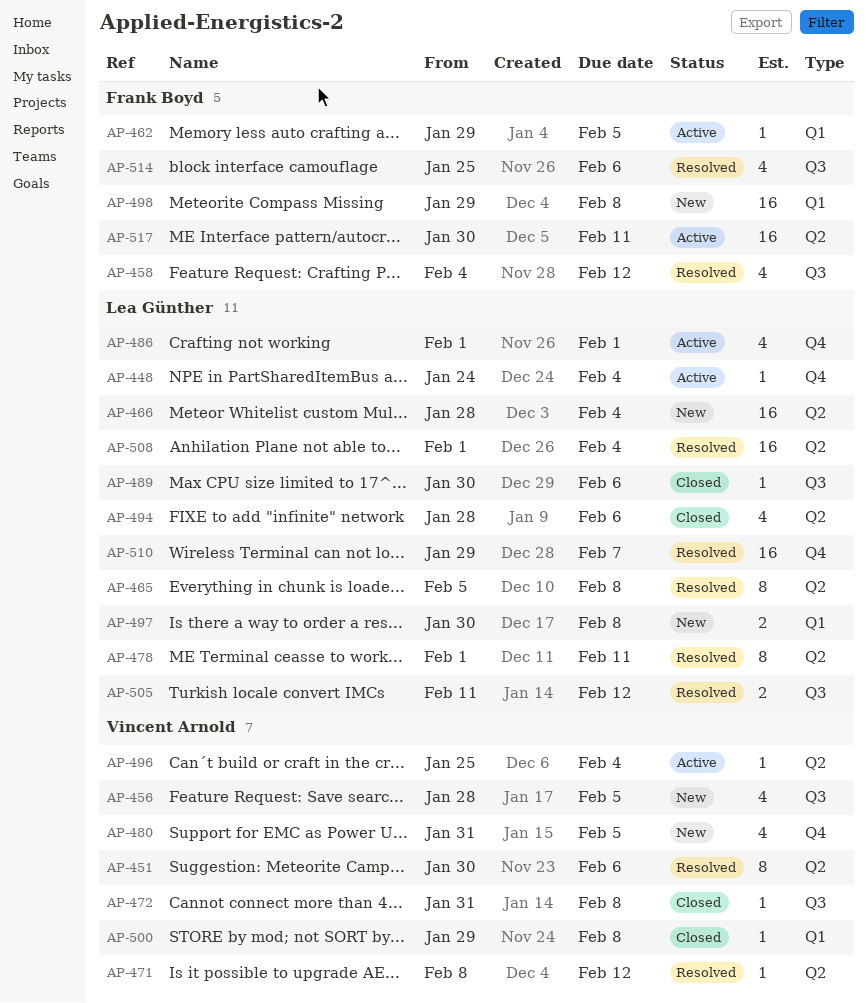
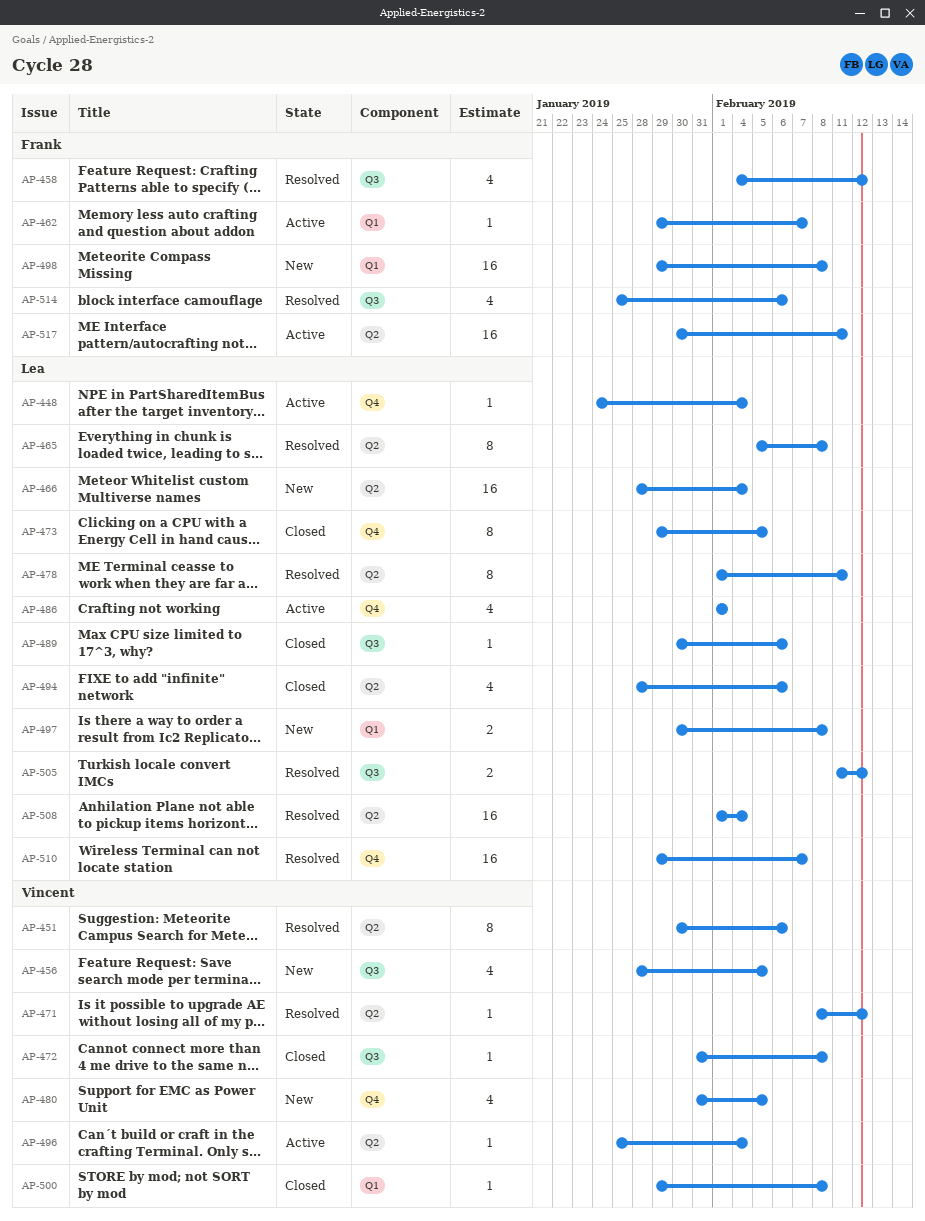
AP-462, due: Feb 5 -> Feb 7
AP-473: none -> present

